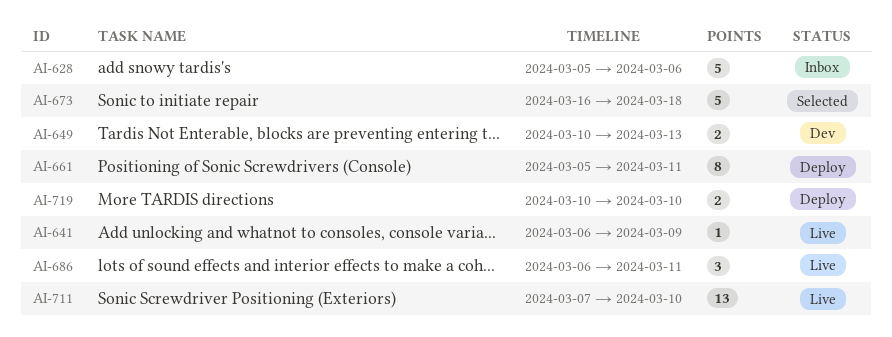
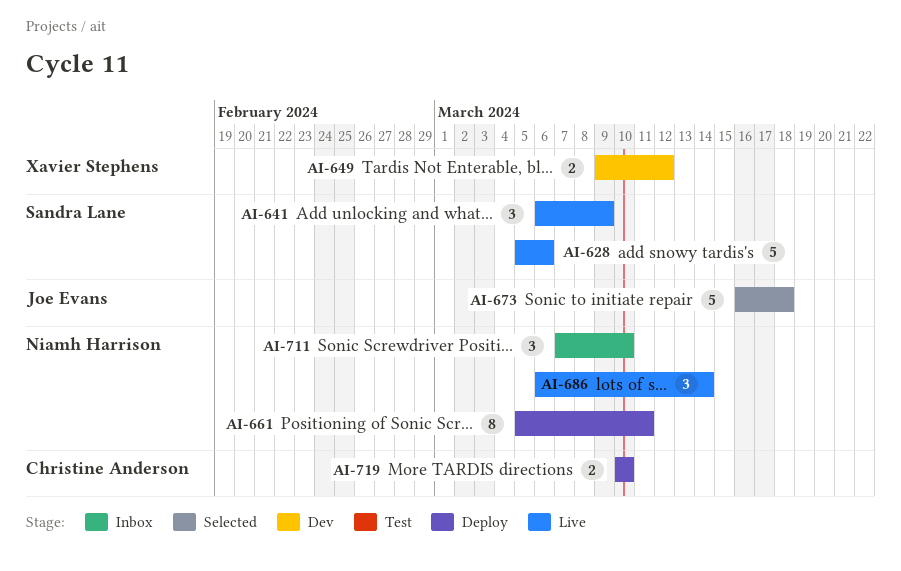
AI-628, status: Inbox -> Live
AI-641, estimate: 1 -> 3
AI-649, start: Mar 10 -> Mar 9
AI-649, due: Mar 13 -> Mar 12
AI-686, due: Mar 11 -> Mar 14
AI-711, status: Live -> Inbox
AI-711, estimate: 13 -> 3

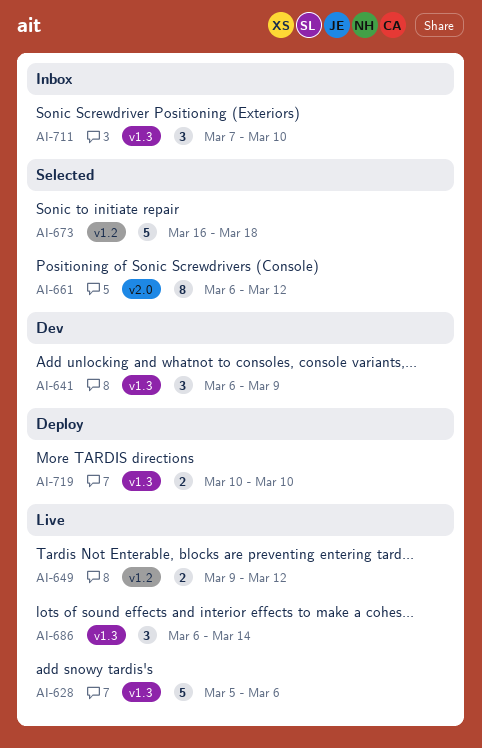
AI-641, status: Live -> Dev
AI-649, status: Dev -> Live
AI-661, status: Deploy -> Selected
AI-661, start: Mar 5 -> Mar 6
AI-661, due: Mar 11 -> Mar 12

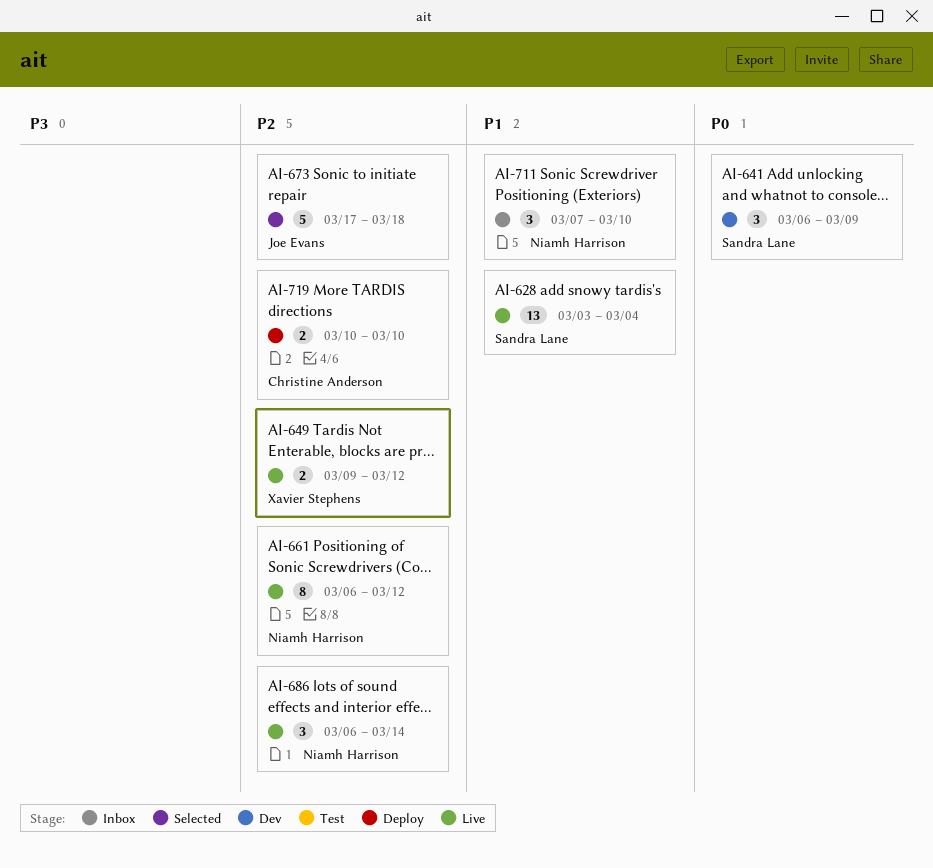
AI-628, estimate: 5 -> 13
AI-628, start: Mar 5 -> Mar 3
AI-628, due: Mar 6 -> Mar 4
AI-661, status: Selected -> Live
AI-673, start: Mar 16 -> Mar 17

